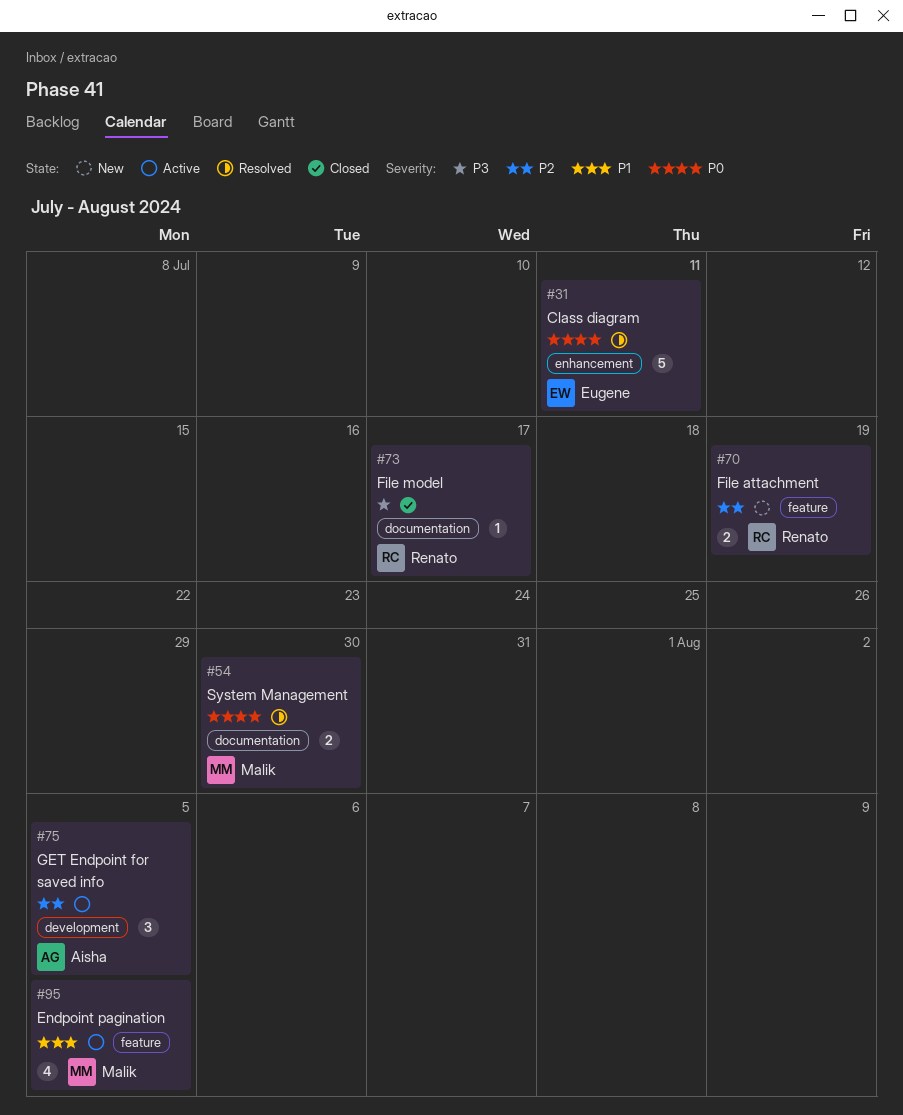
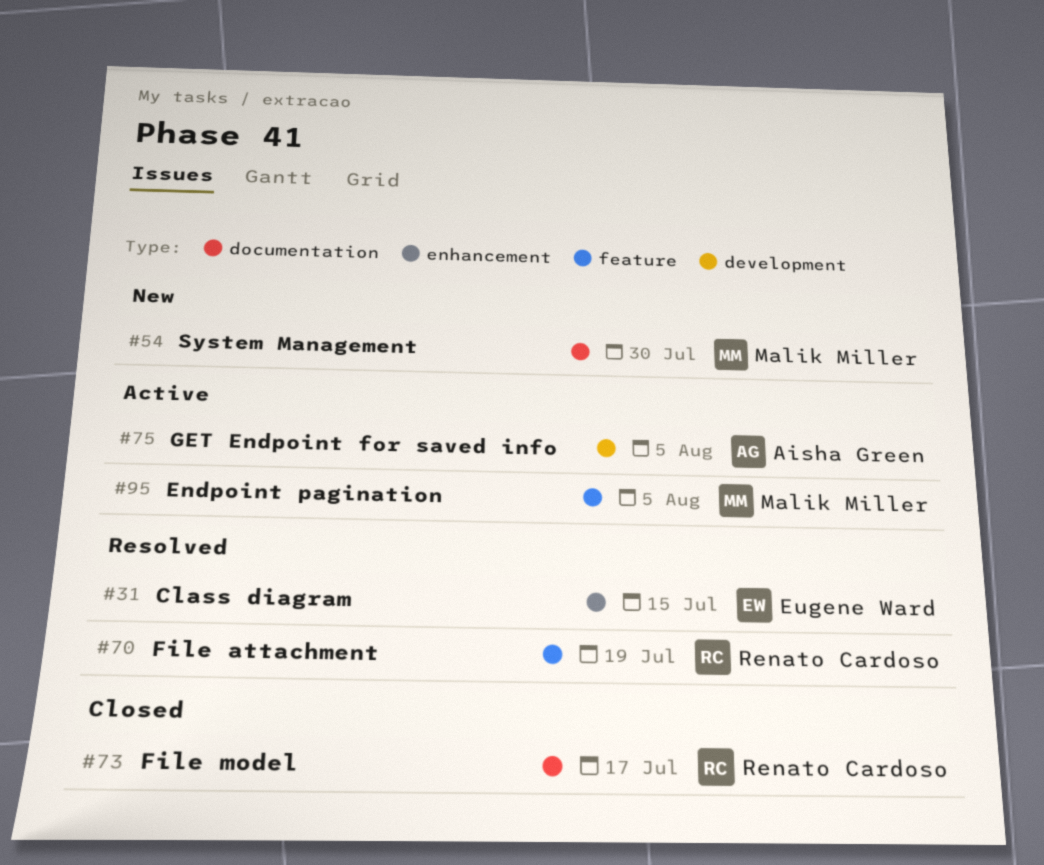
#31, due: Jul 11 -> Jul 15
#54, status: Resolved -> New
#70, status: New -> Resolved

